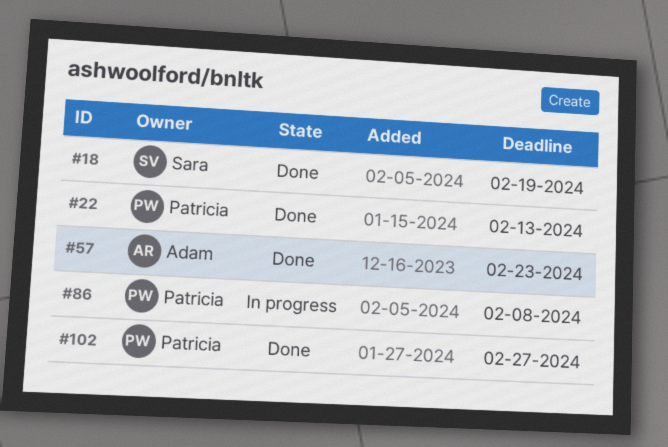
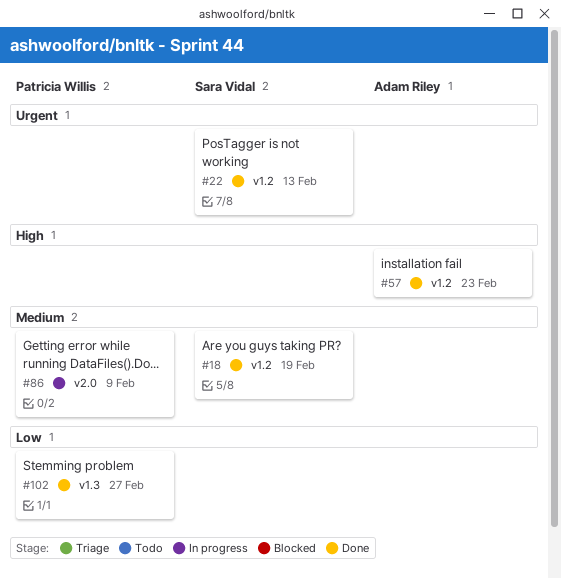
#22, owner: Patricia Willis -> Sara Vidal
#86, due: Feb 8 -> Feb 9

